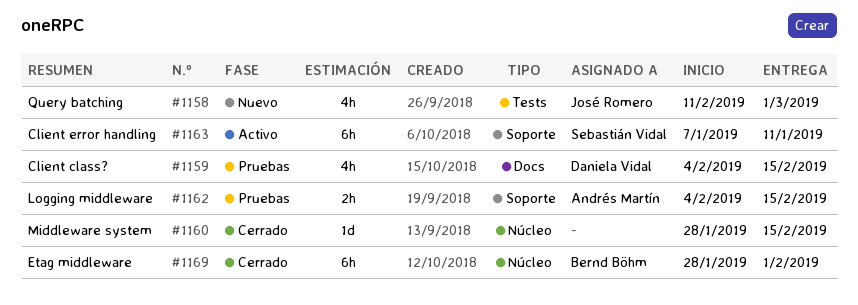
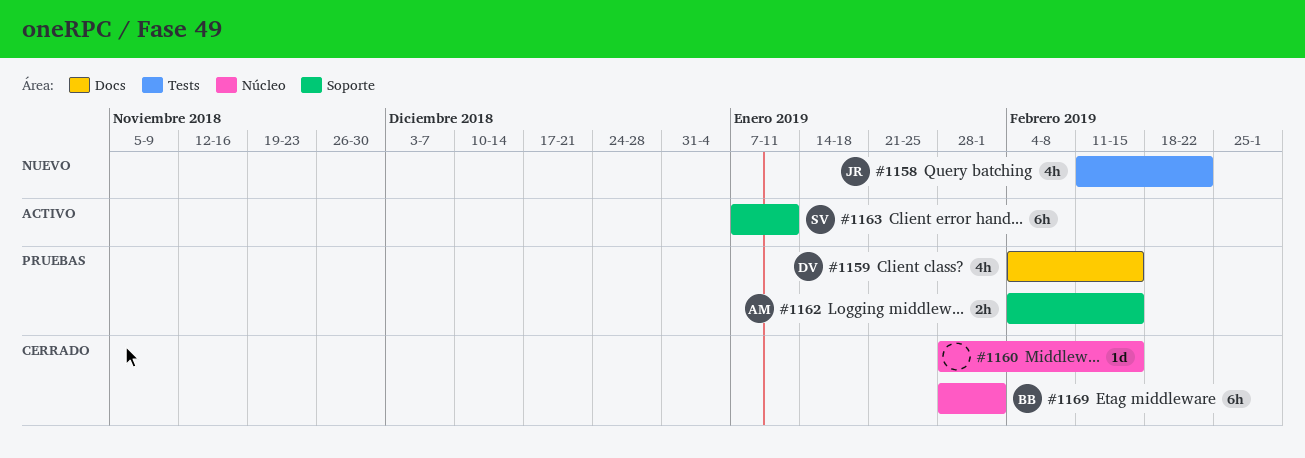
#1158, due: Mar 1 -> Feb 22

